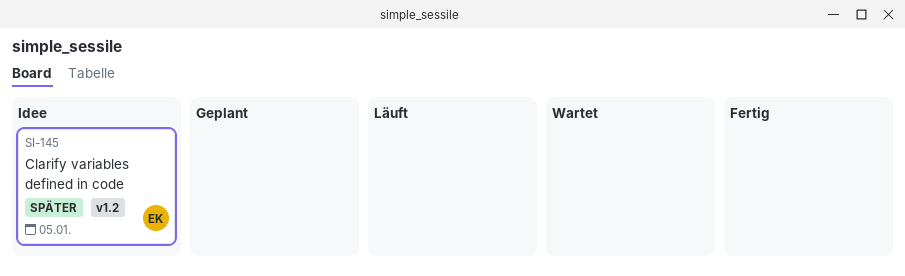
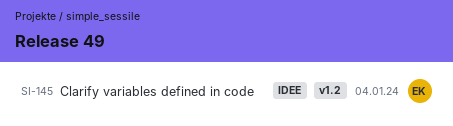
SI-145, due: Jan 5 -> Jan 4

